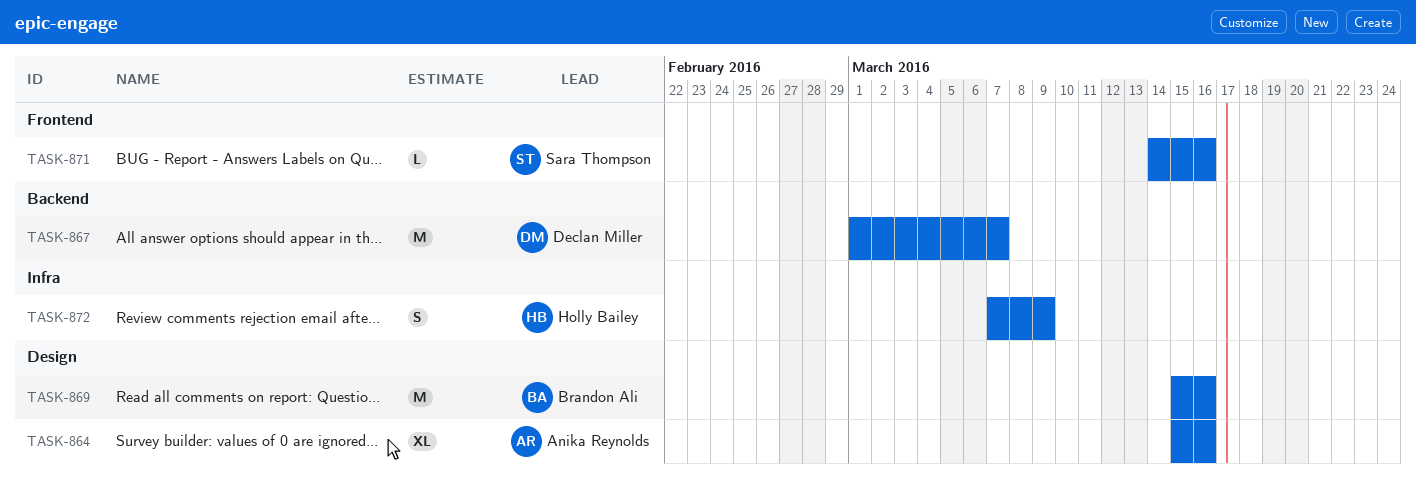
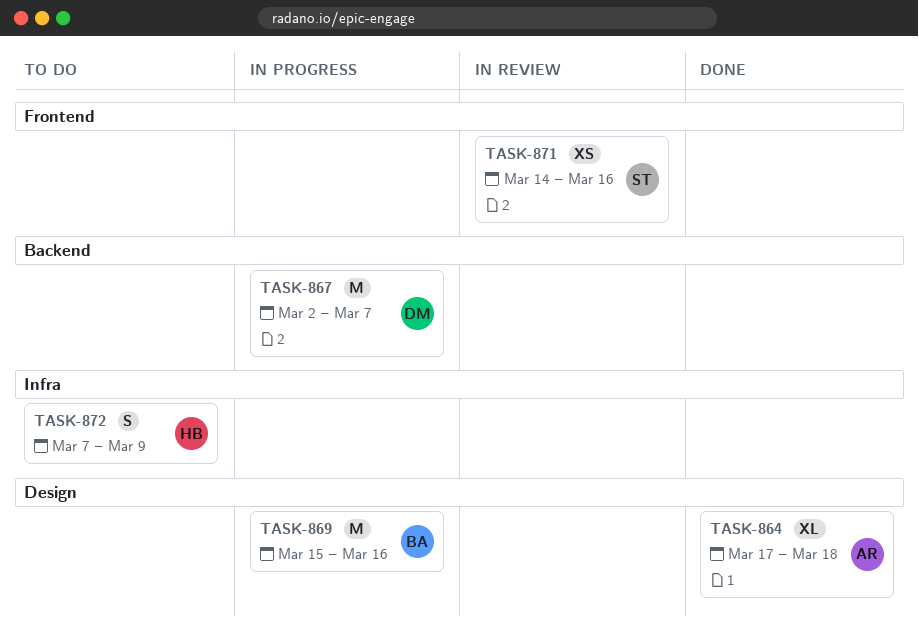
TASK-864, start: Mar 15 -> Mar 17
TASK-864, due: Mar 16 -> Mar 18
TASK-867, start: Mar 1 -> Mar 2
TASK-871, estimate: L -> XS

